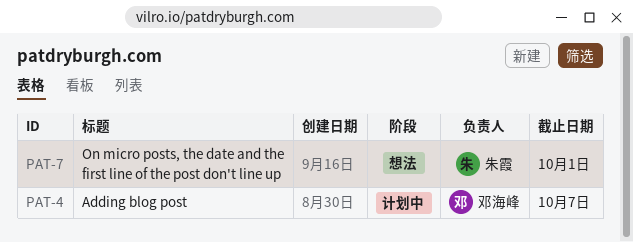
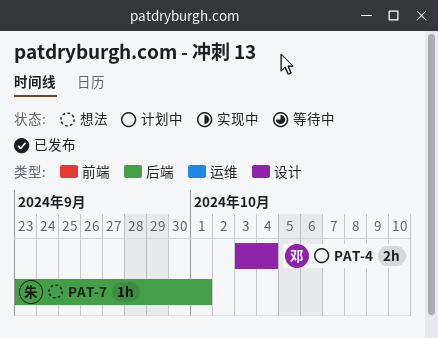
PAT-4, due: Oct 7 -> Oct 4

